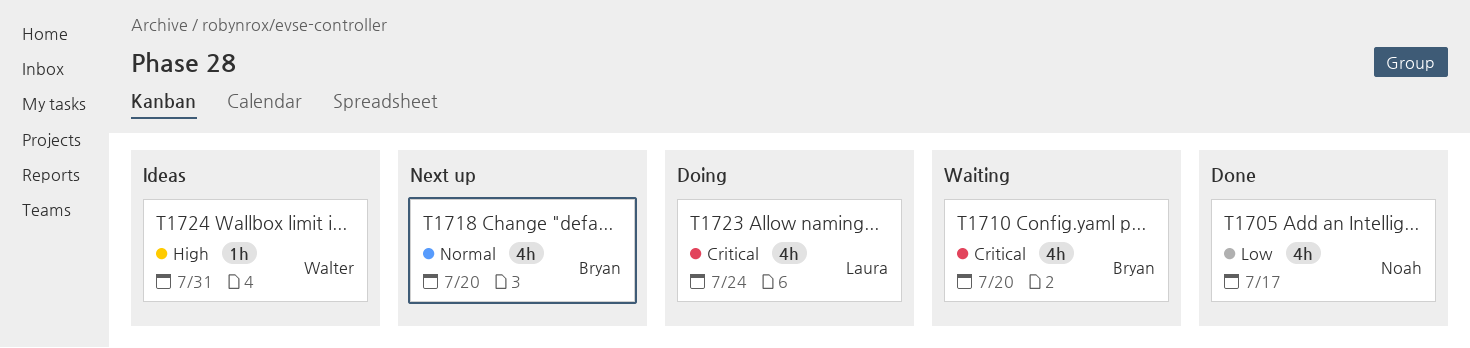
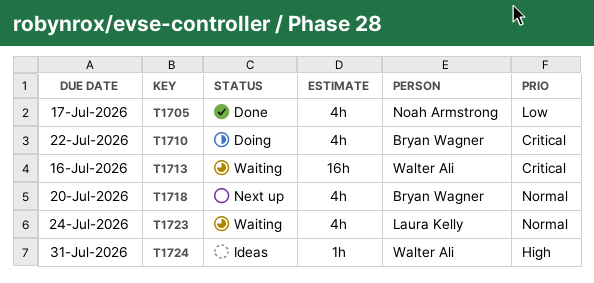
T1710, status: Waiting -> Doing
T1710, due: Jul 20 -> Jul 22
T1713: none -> present
T1723, status: Doing -> Waiting
T1723, priority: Critical -> Normal

